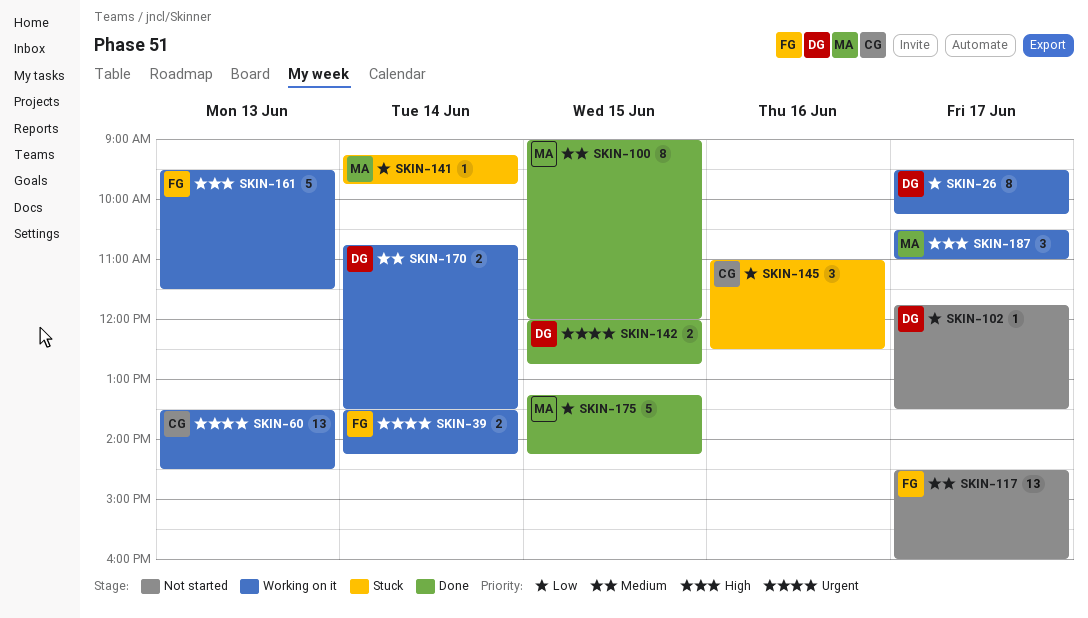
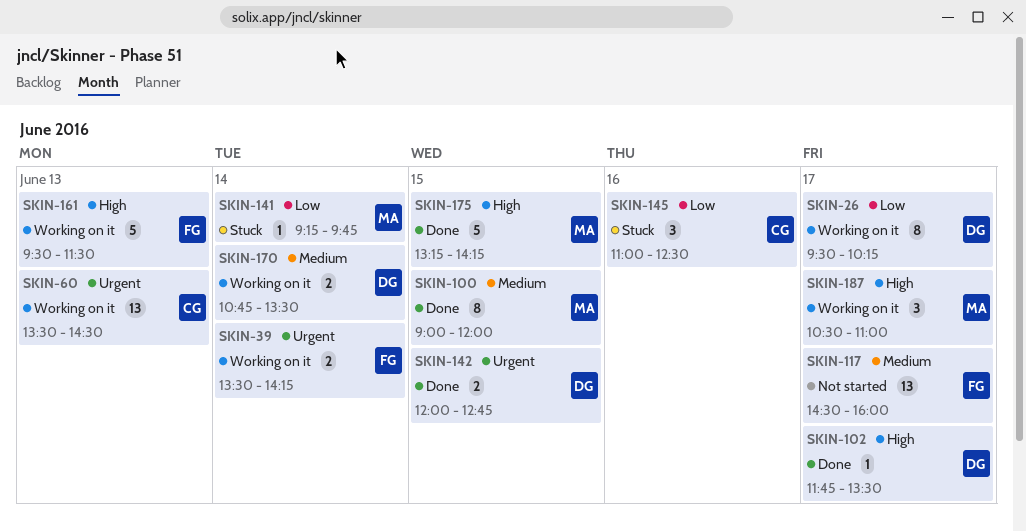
SKIN-102, status: Not started -> Done
SKIN-102, priority: Low -> High
SKIN-175, priority: Low -> High

